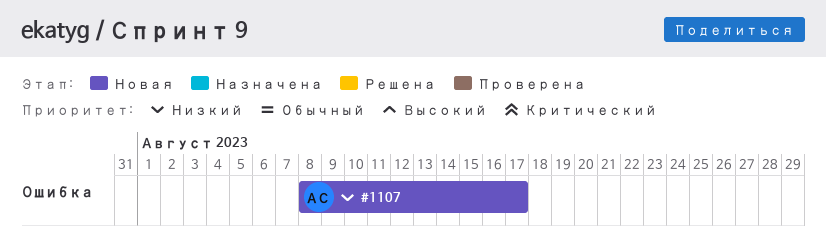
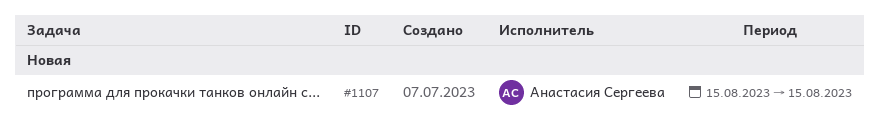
#1107, start: Aug 8 -> Aug 15
#1107, due: Aug 17 -> Aug 15

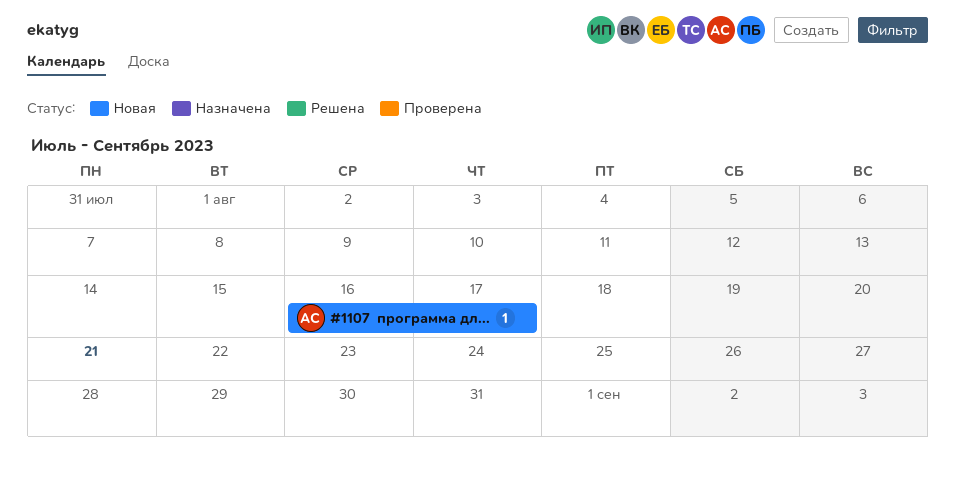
#1107, start: Aug 15 -> Aug 16
#1107, due: Aug 15 -> Aug 17

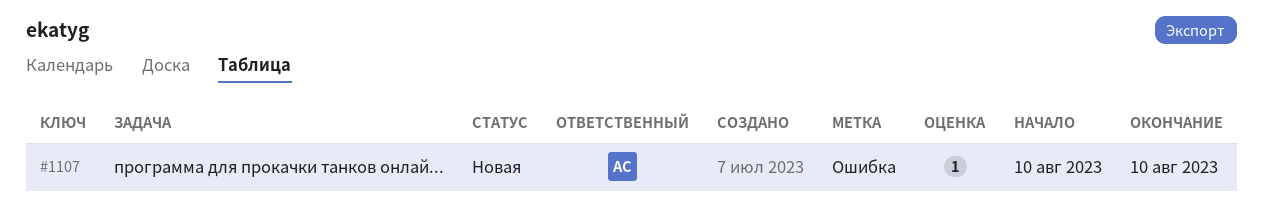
#1107, start: Aug 16 -> Aug 10
#1107, due: Aug 17 -> Aug 10

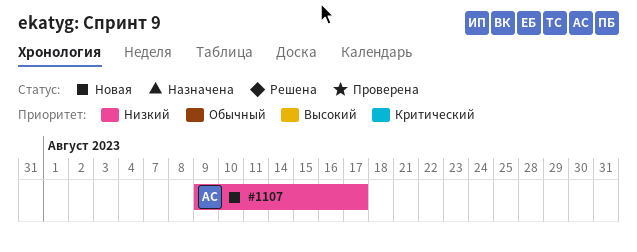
#1107, start: Aug 10 -> Aug 9
#1107, due: Aug 10 -> Aug 17

